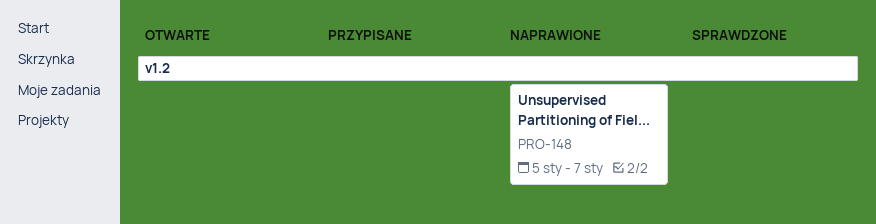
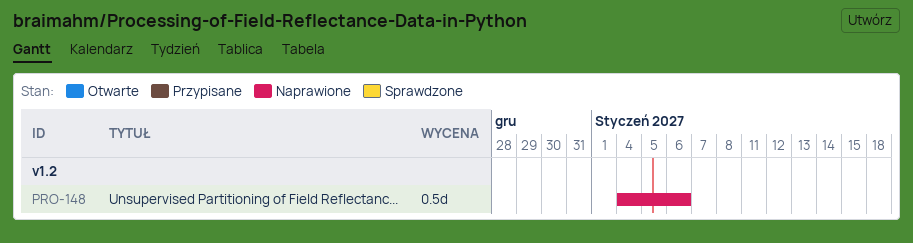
PRO-148, start: Jan 5 -> Jan 4
PRO-148, due: Jan 7 -> Jan 6

